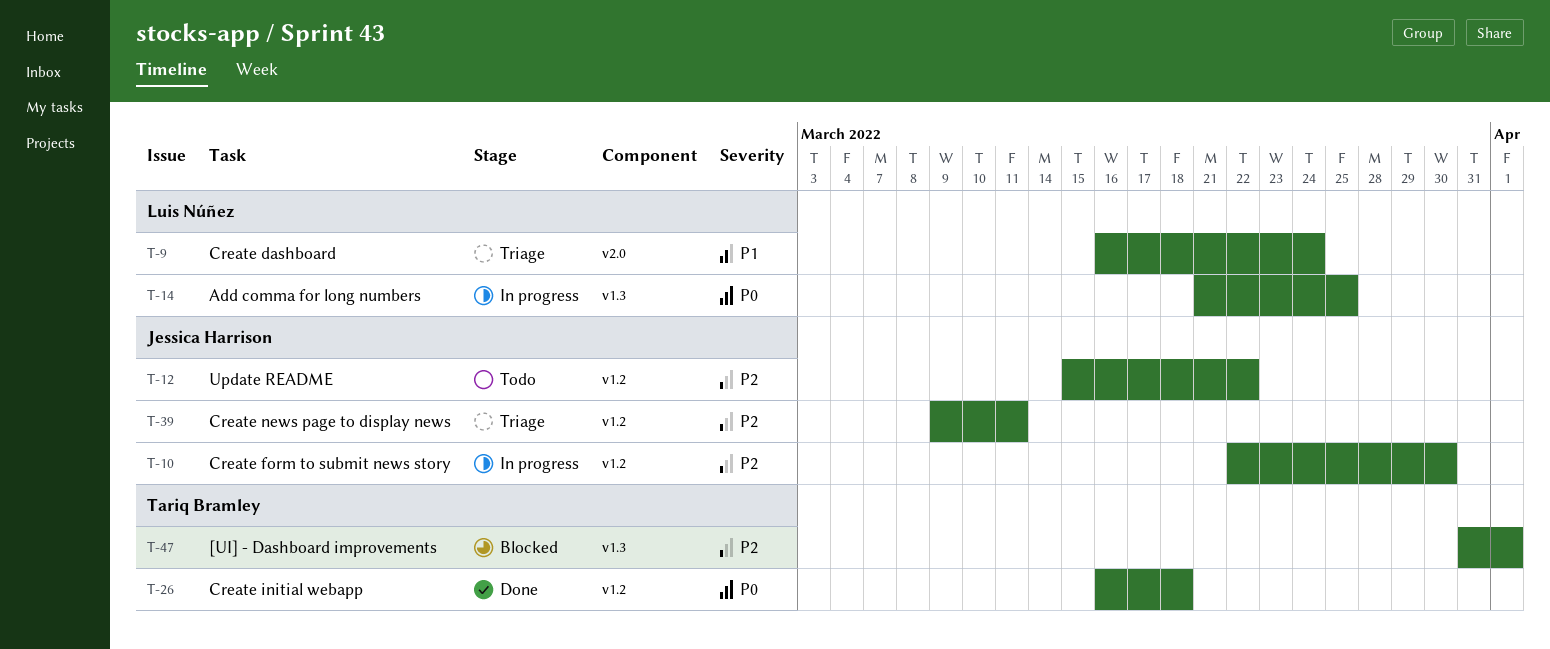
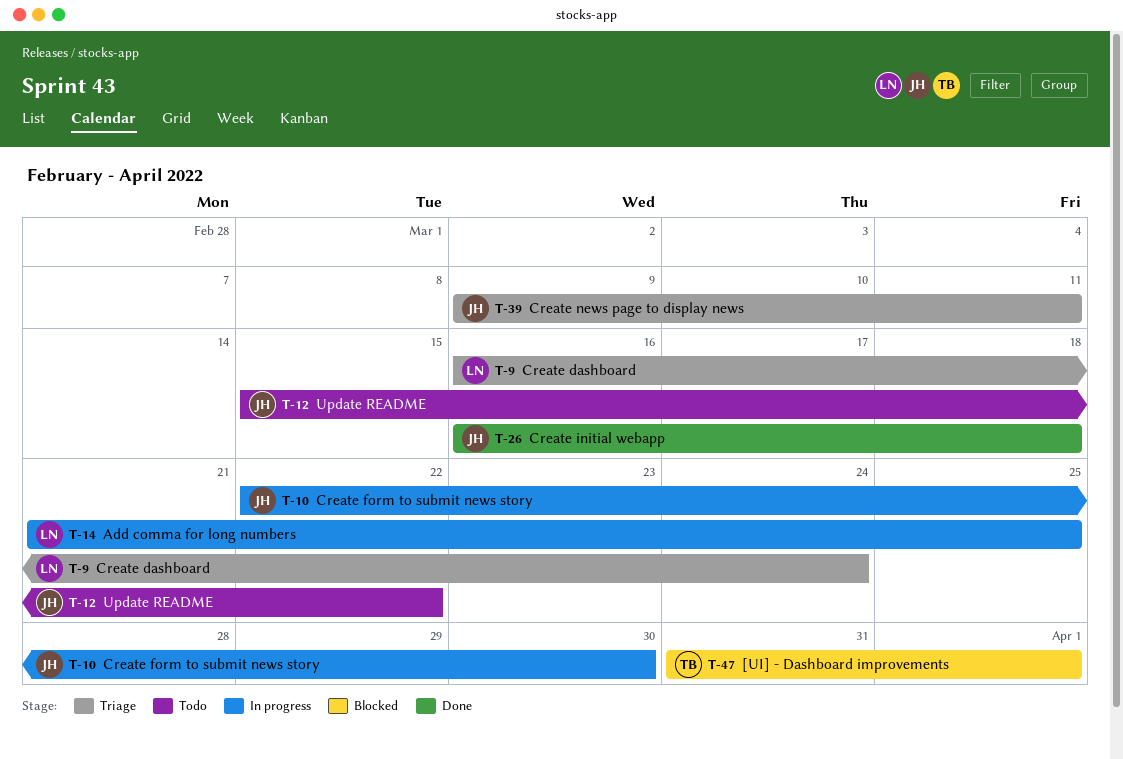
T-26, owner: Tariq Bramley -> Jessica Harrison

